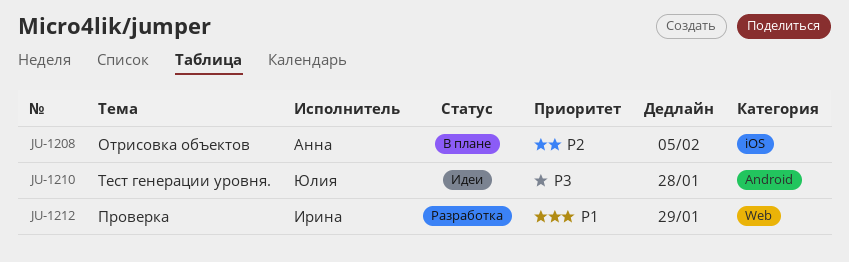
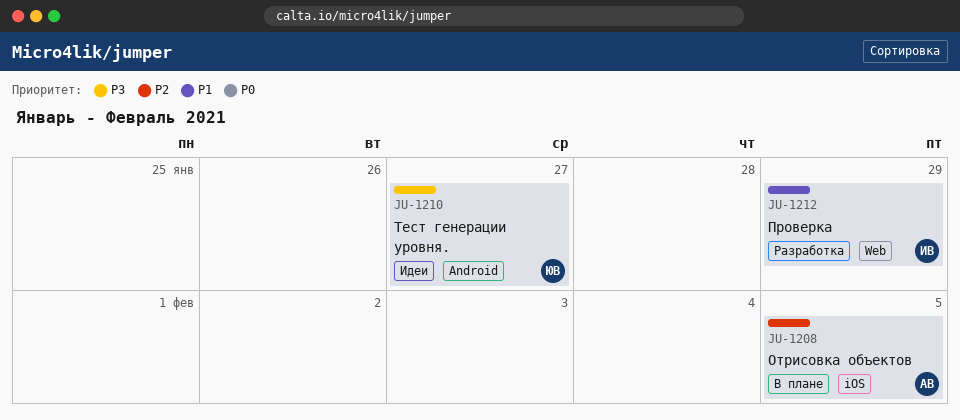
JU-1210, due: Jan 28 -> Jan 27

